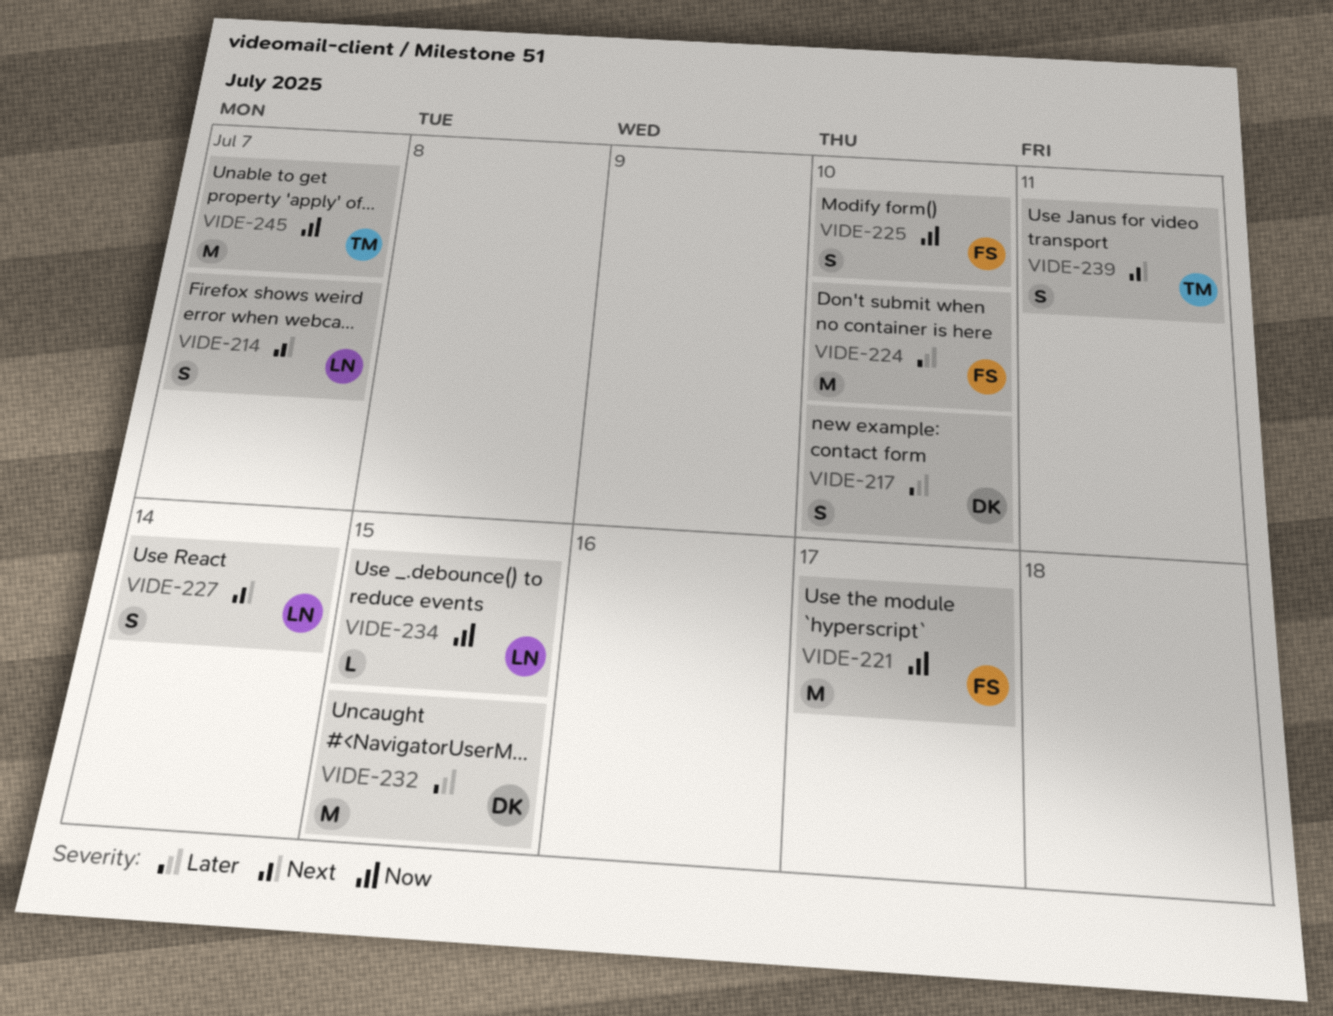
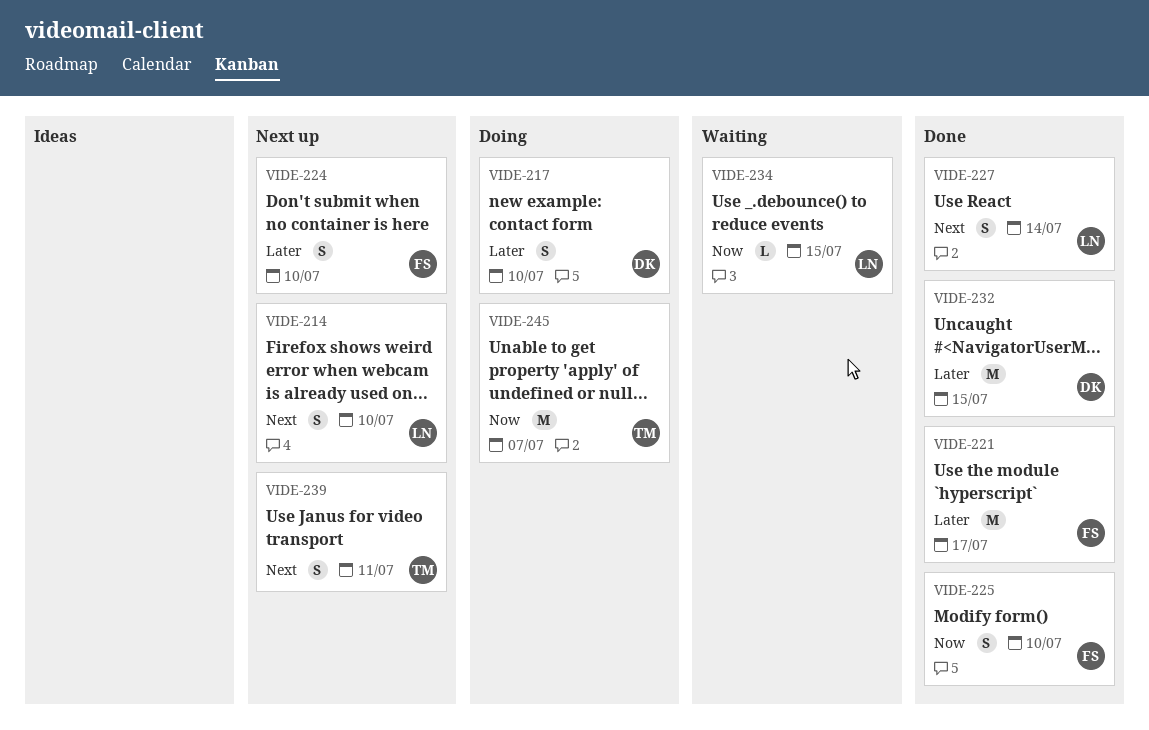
VIDE-214, due: Jul 7 -> Jul 10
VIDE-221, priority: Now -> Later
VIDE-224, estimate: M -> S

